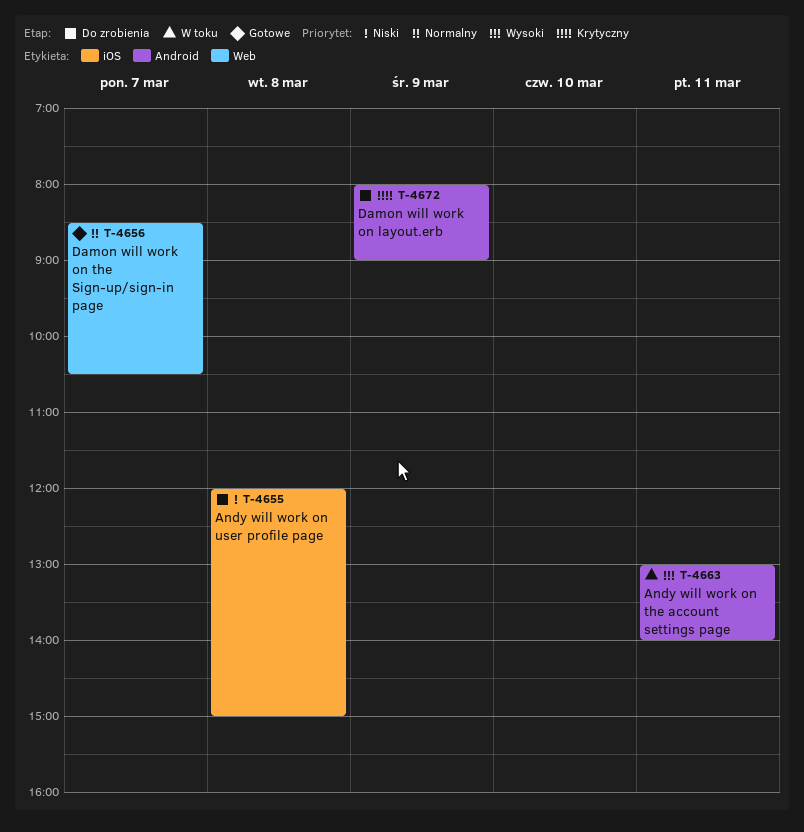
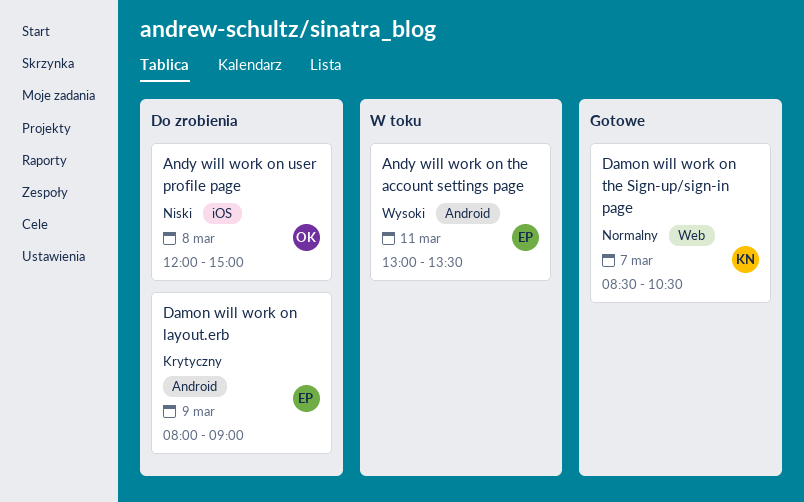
Andy will work on the account settings page, ends: 14:00 -> 13:30

